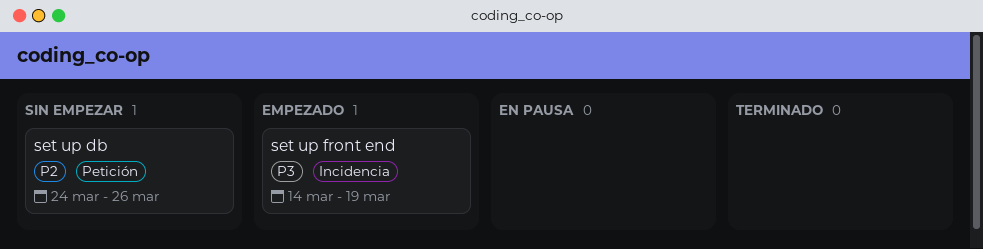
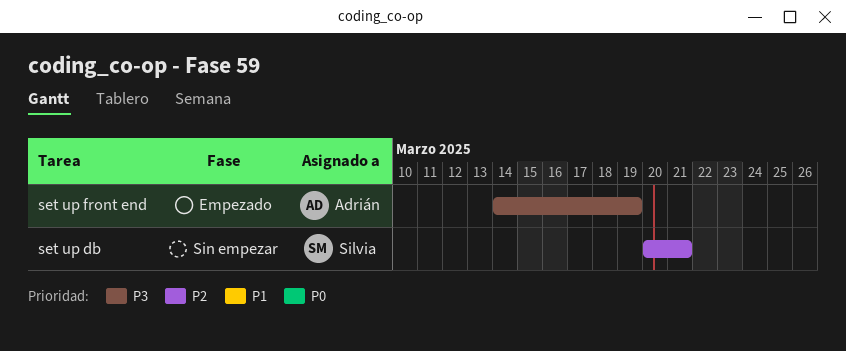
set up db, start: Mar 24 -> Mar 20
set up db, due: Mar 26 -> Mar 21

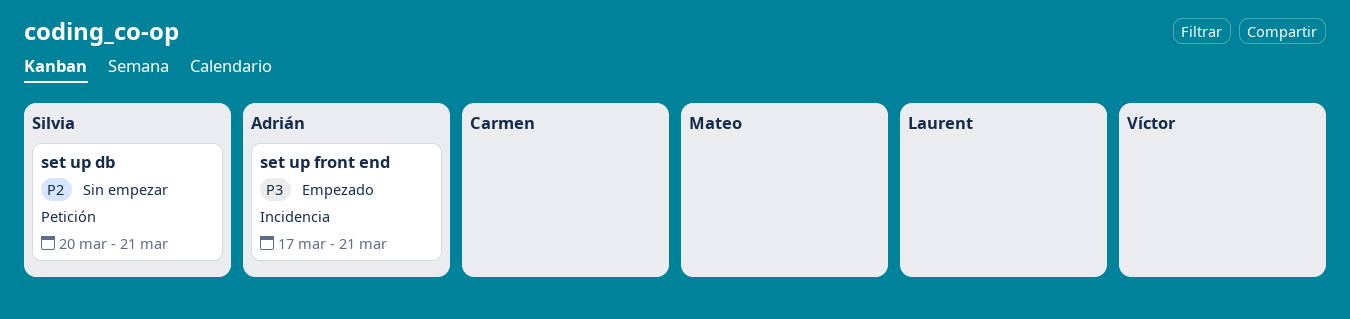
set up front end, start: Mar 14 -> Mar 17
set up front end, due: Mar 19 -> Mar 21

